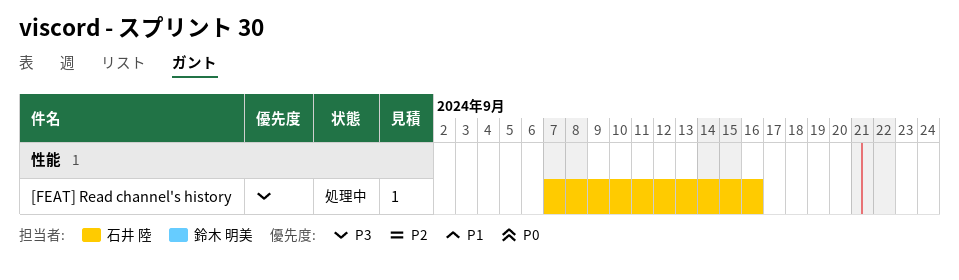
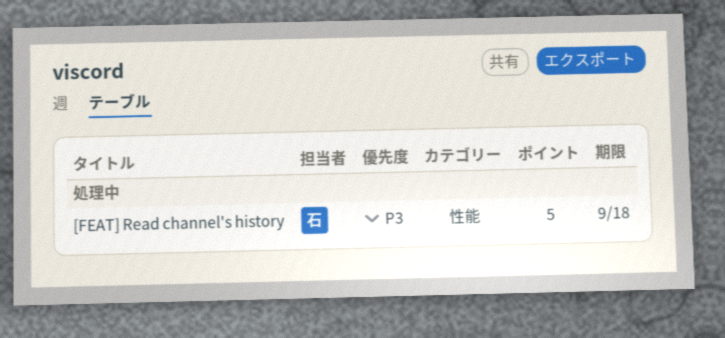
[FEAT] Read channel's history, estimate: 1 -> 5
[FEAT] Read channel's history, due: Sep 16 -> Sep 18

